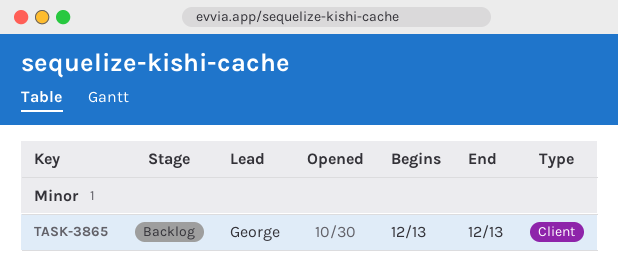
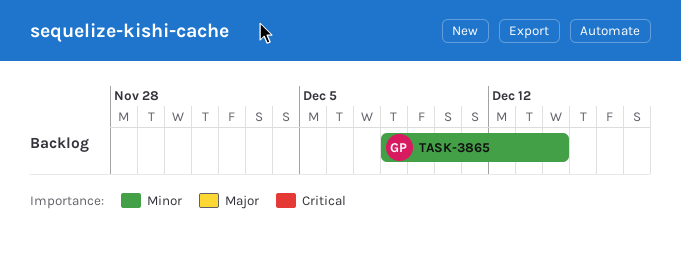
TASK-3865, start: Dec 13 -> Dec 8
TASK-3865, due: Dec 13 -> Dec 14

